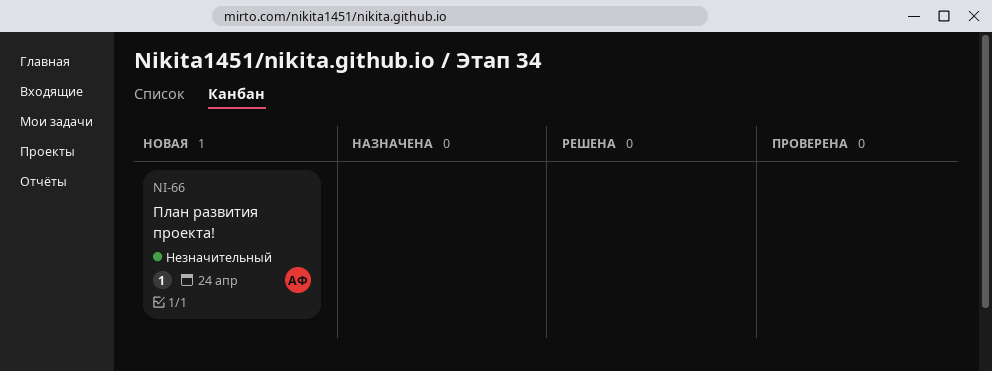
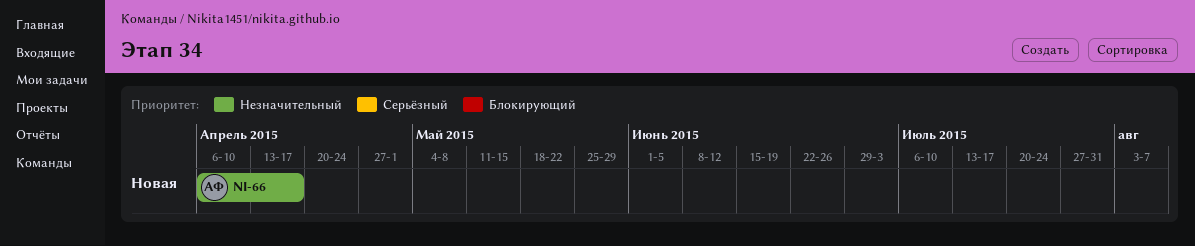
NI-66, due: Apr 24 -> Apr 17

